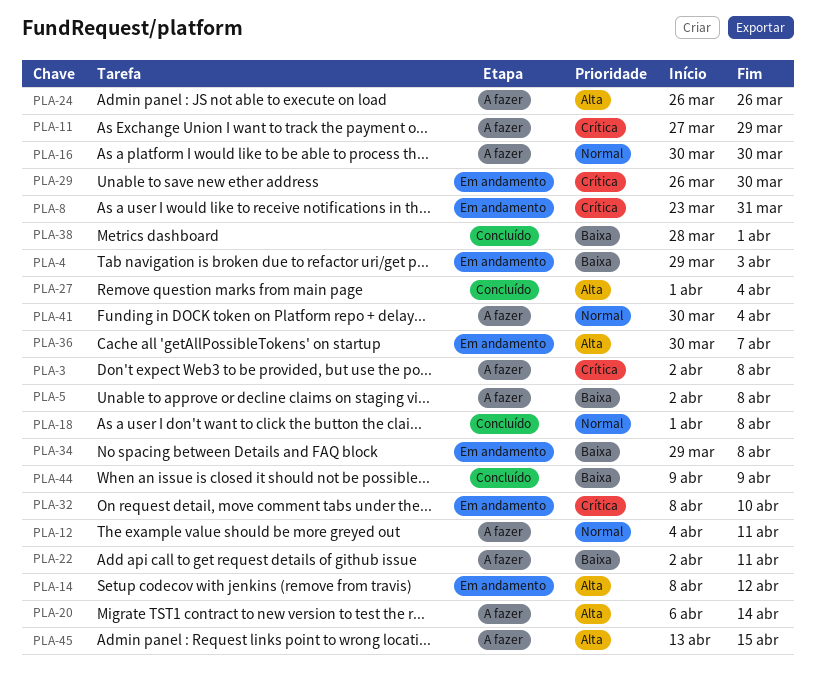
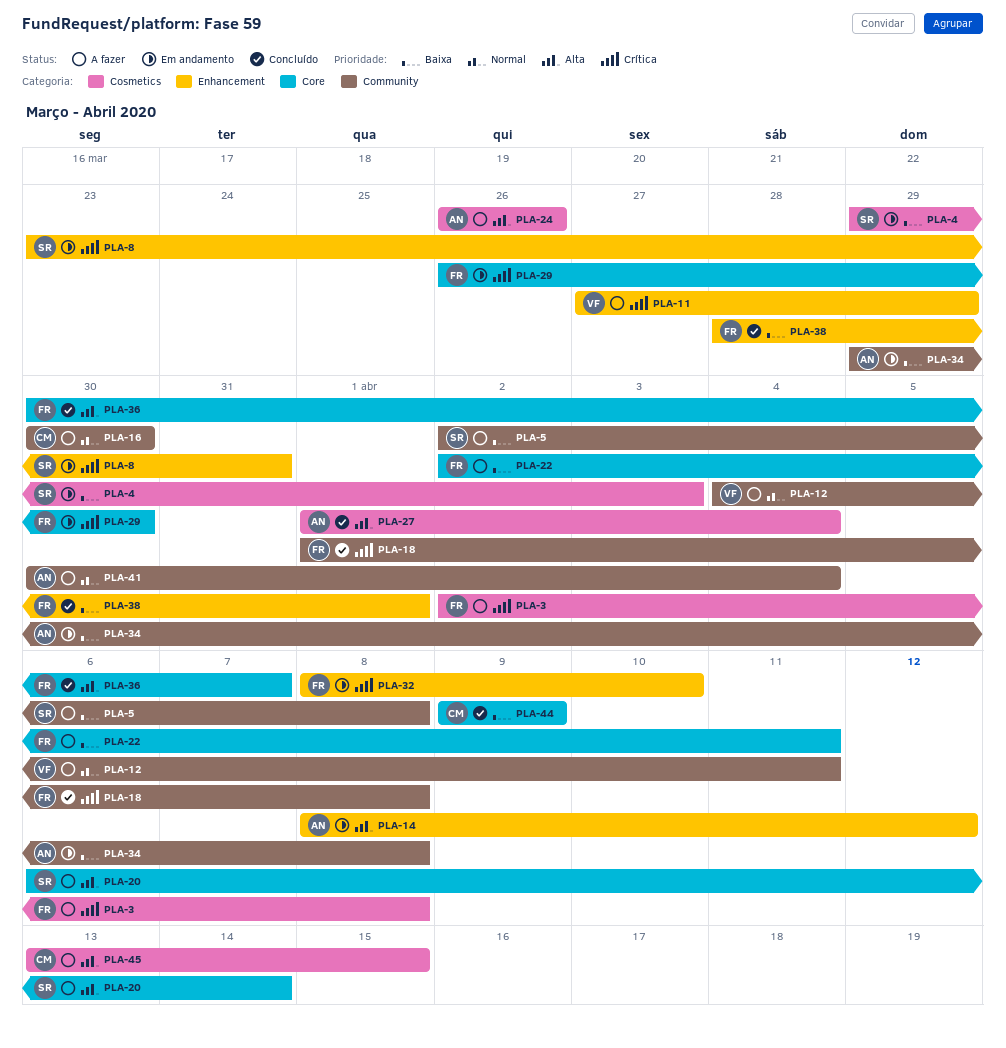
PLA-18, priority: Normal -> Crítica
PLA-36, status: Em andamento -> Concluído

